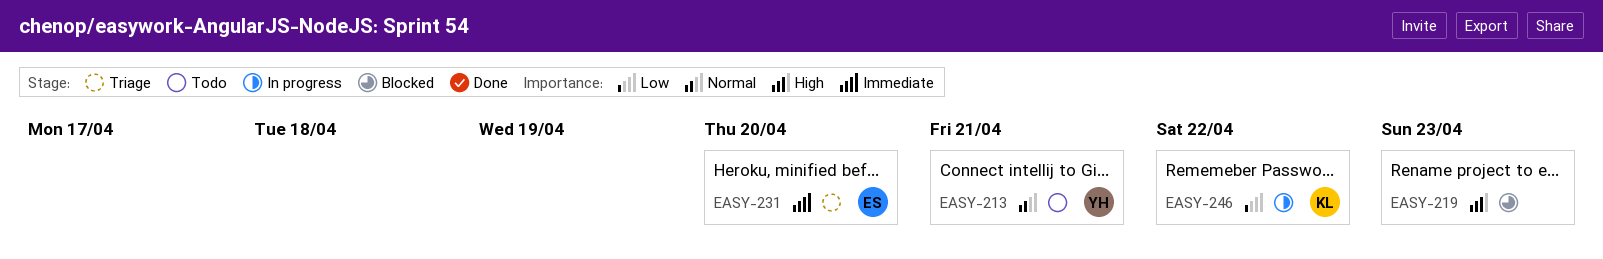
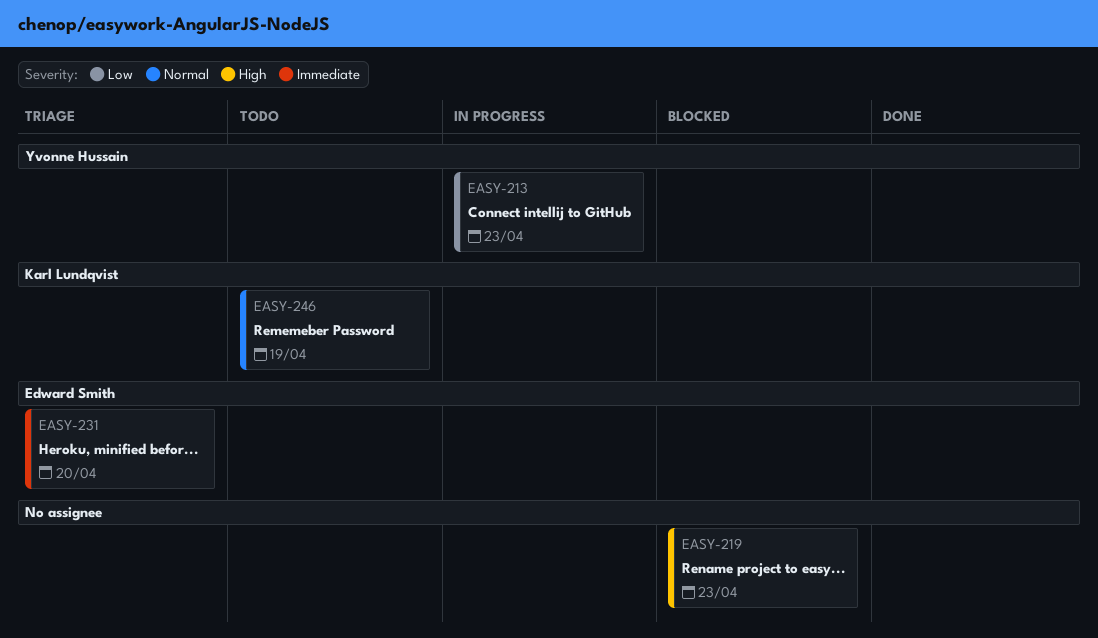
EASY-213, status: Todo -> In progress
EASY-213, priority: Normal -> Low
EASY-213, due: Apr 21 -> Apr 23
EASY-246, status: In progress -> Todo
EASY-246, priority: Low -> Normal
EASY-246, due: Apr 22 -> Apr 19

